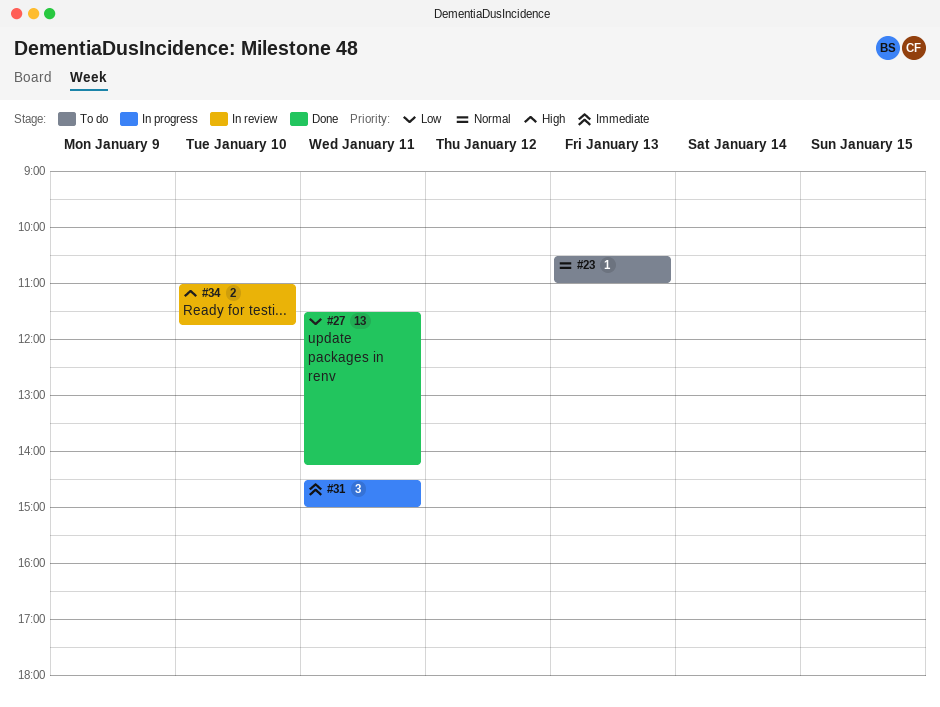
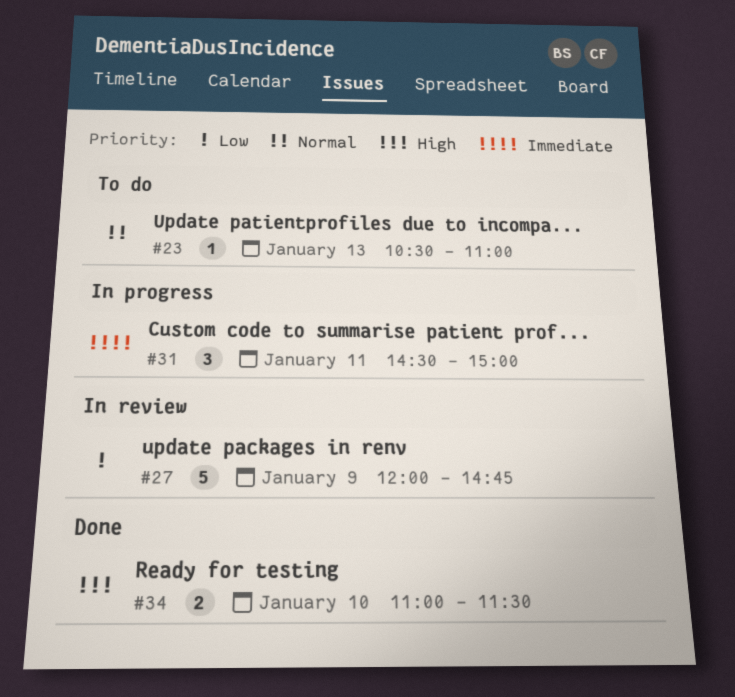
#27, status: Done -> In review
#27, estimate: 13 -> 5
#27, day: Jan 11 -> Jan 9
#27, begins: 11:30 -> 12:00
#27, ends: 14:15 -> 14:45
#34, status: In review -> Done
#34, ends: 11:45 -> 11:30

